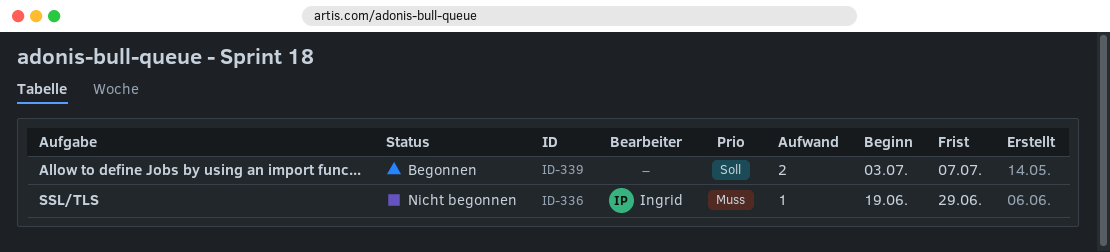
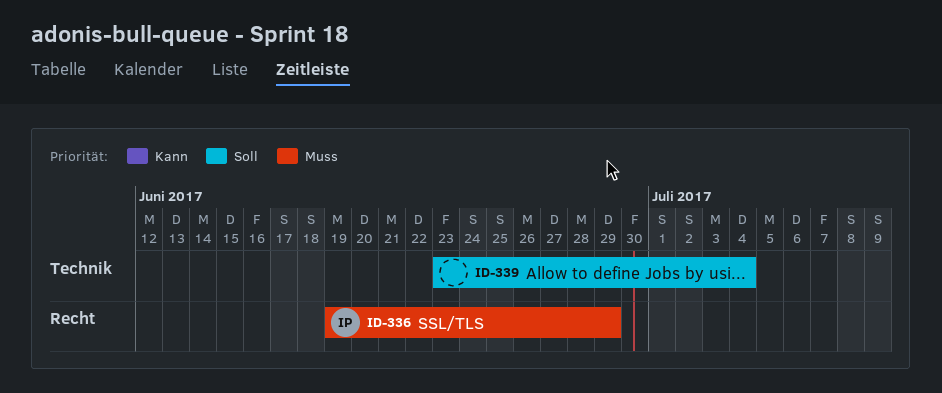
ID-339, start: Jul 3 -> Jun 23
ID-339, due: Jul 7 -> Jul 4

